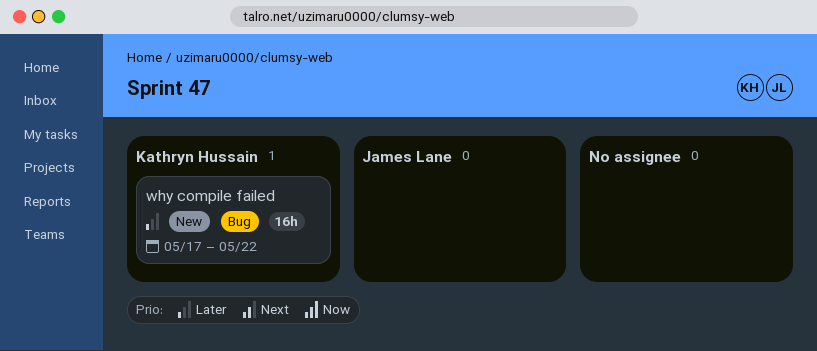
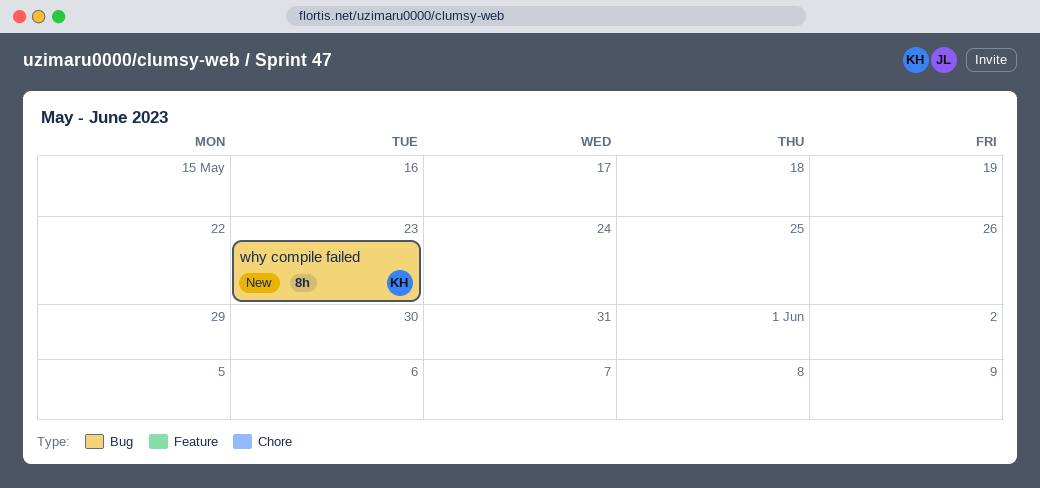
why compile failed, estimate: 16h -> 8h
why compile failed, due: May 22 -> May 23

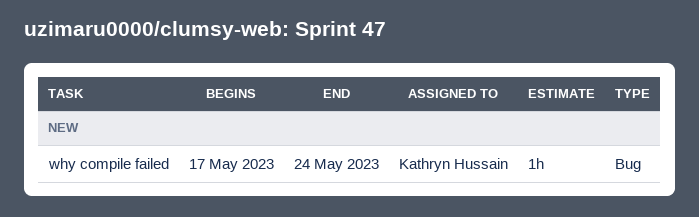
why compile failed, estimate: 8h -> 1h
why compile failed, due: May 23 -> May 24

